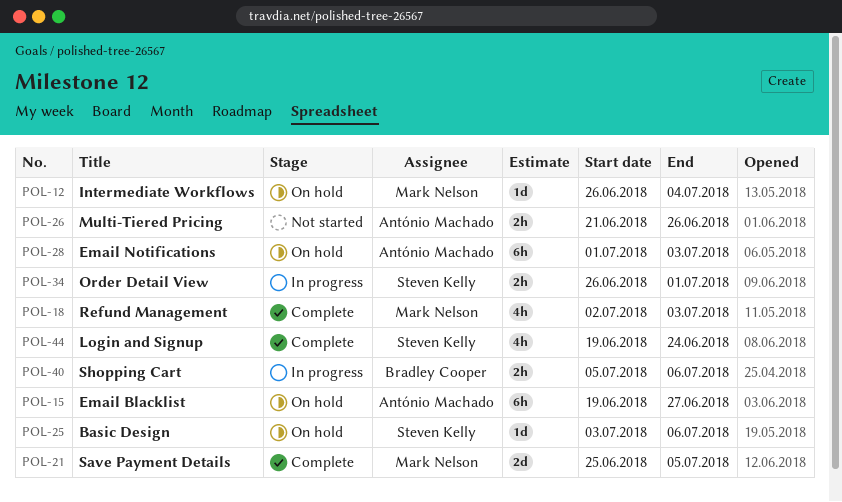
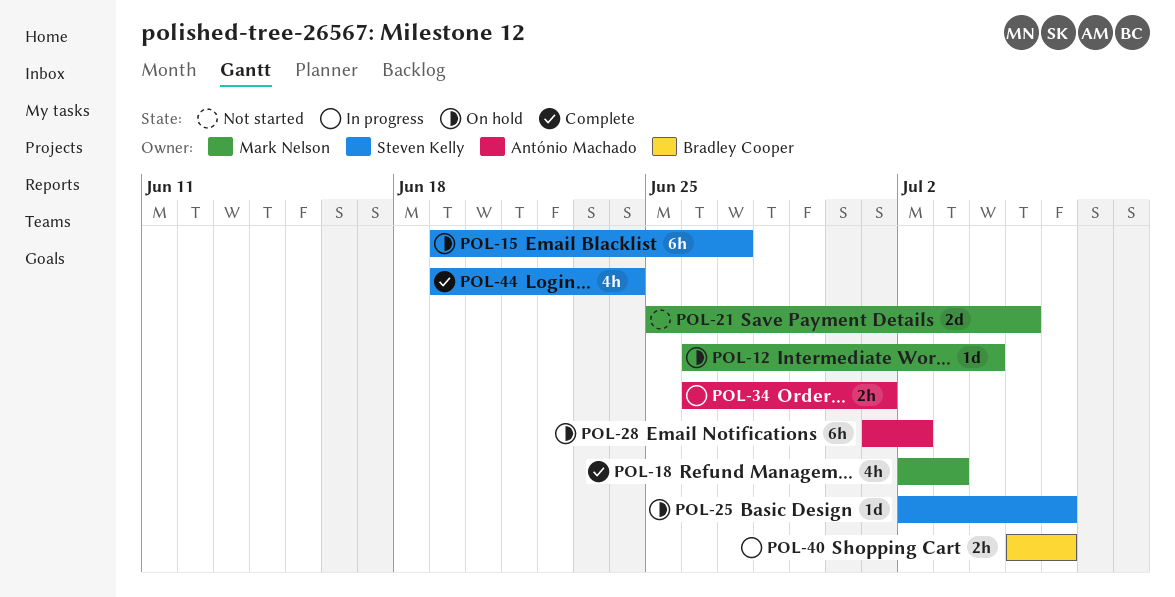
POL-15, owner: António Machado -> Steven Kelly
POL-21, status: Complete -> Not started
POL-25, start: Jul 3 -> Jul 2
POL-26: present -> none
POL-28, due: Jul 3 -> Jul 2
POL-34, owner: Steven Kelly -> António Machado

